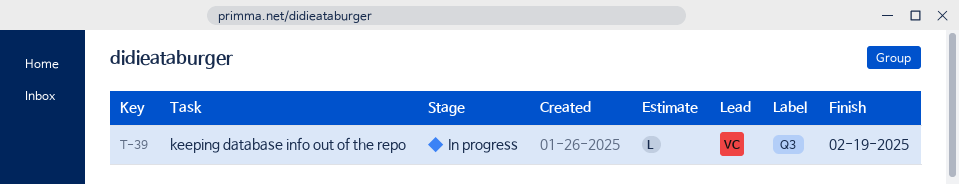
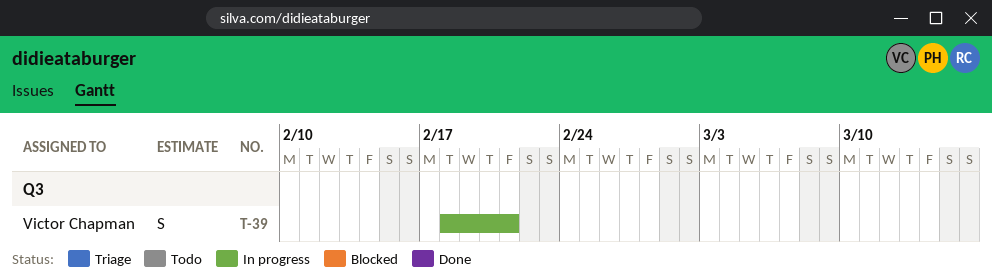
T-39, estimate: L -> S
T-39, due: Feb 19 -> Feb 21

